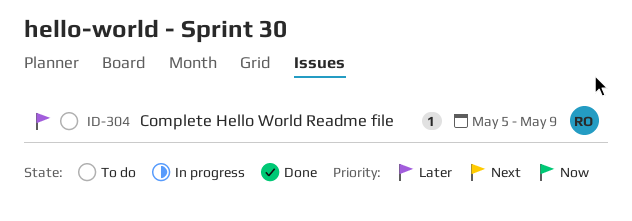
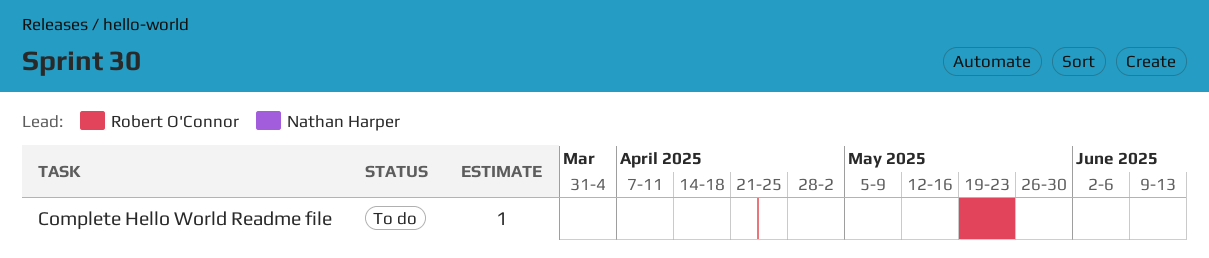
Complete Hello World Readme file, start: May 5 -> May 19
Complete Hello World Readme file, due: May 9 -> May 23

